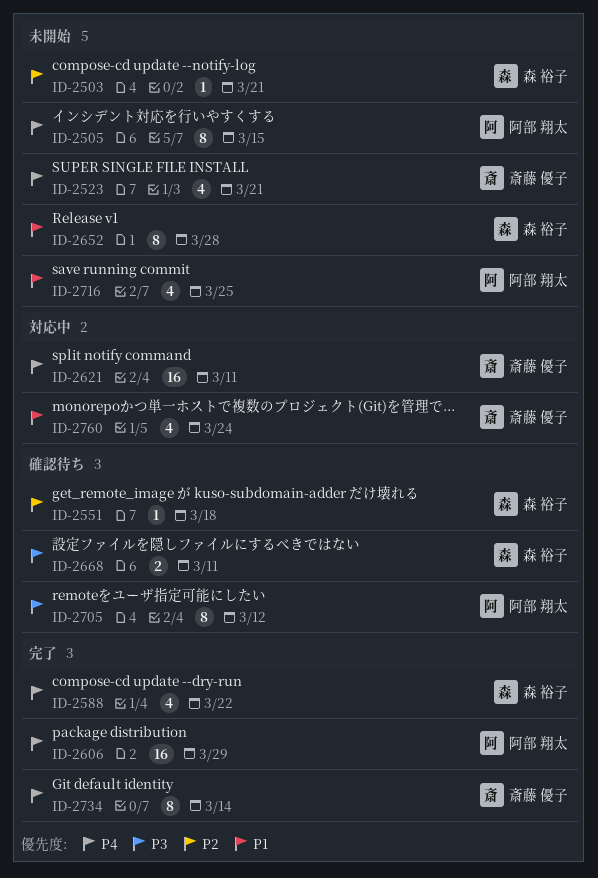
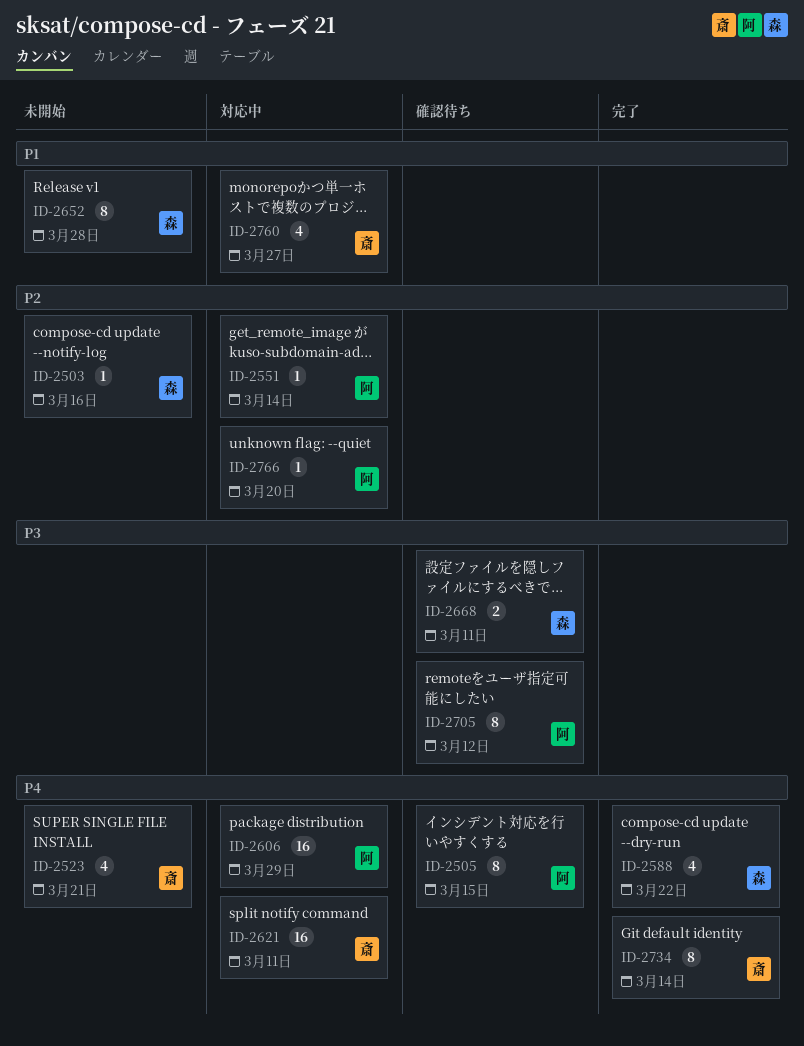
ID-2503, due: Mar 21 -> Mar 16
ID-2505, status: 未開始 -> 確認待ち
ID-2551, status: 確認待ち -> 対応中
ID-2551, owner: 森 裕子 -> 阿部 翔太
ID-2551, due: Mar 18 -> Mar 14
ID-2606, status: 完了 -> 対応中
ID-2716: present -> none
ID-2760, due: Mar 24 -> Mar 27
ID-2766: none -> present

